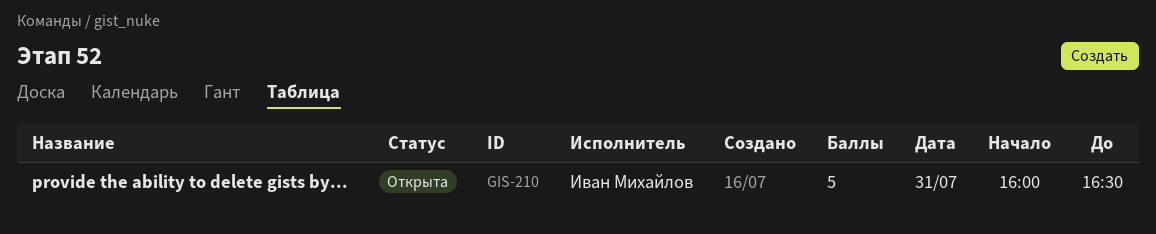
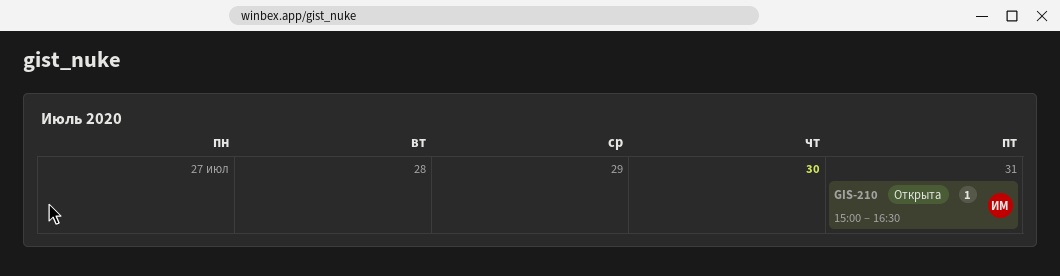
GIS-210, estimate: 5 -> 1
GIS-210, begins: 16:00 -> 15:00

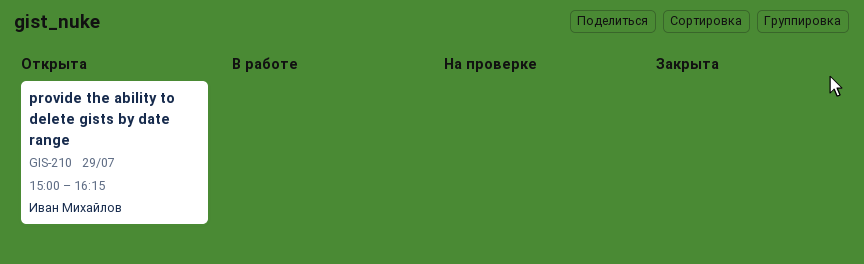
GIS-210, day: Jul 31 -> Jul 29
GIS-210, ends: 16:30 -> 16:15

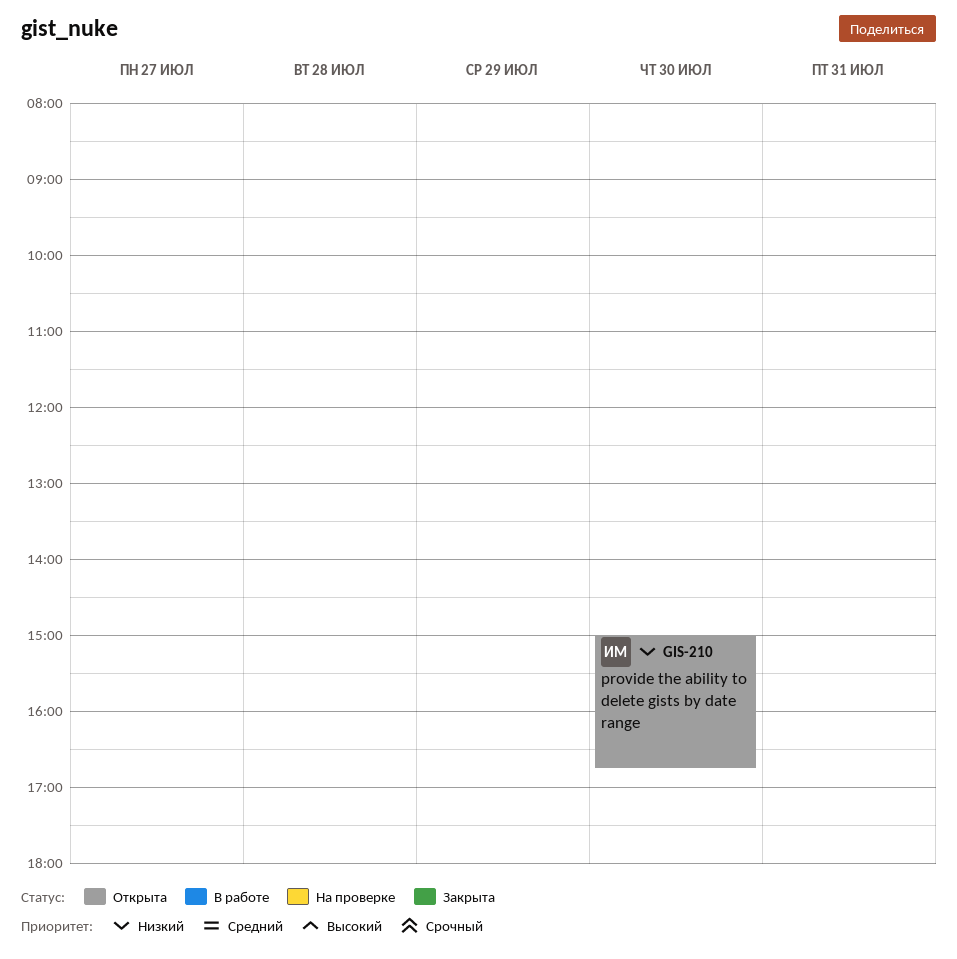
GIS-210, day: Jul 29 -> Jul 30
GIS-210, ends: 16:15 -> 16:45

